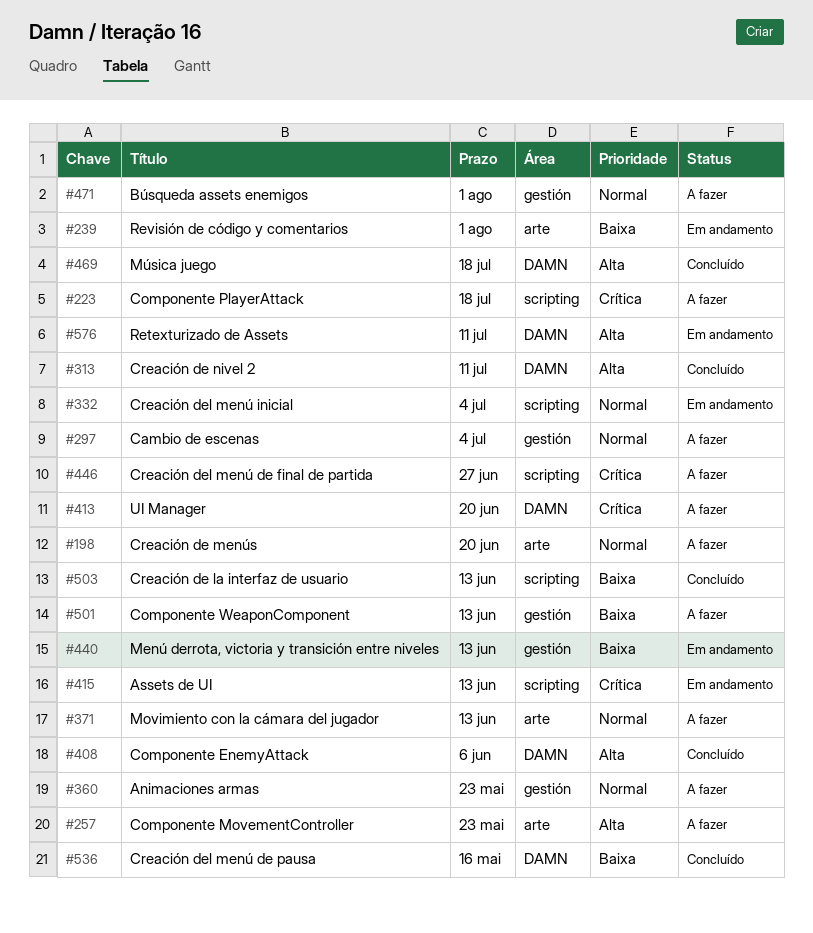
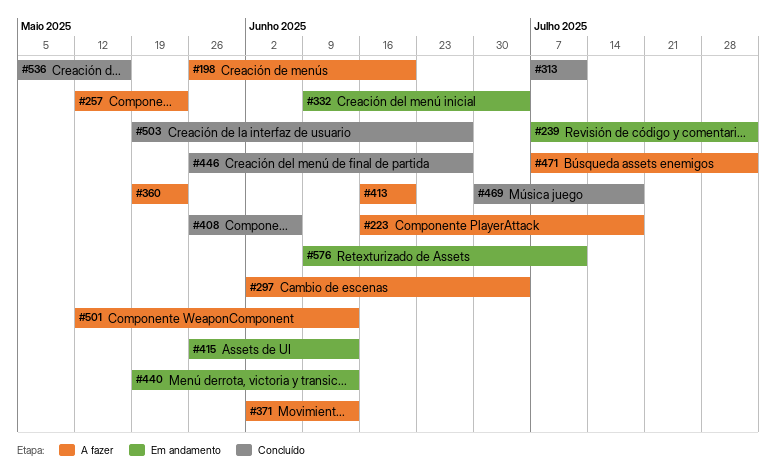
#446, status: A fazer -> Concluído
#503, due: Jun 13 -> Jun 27

